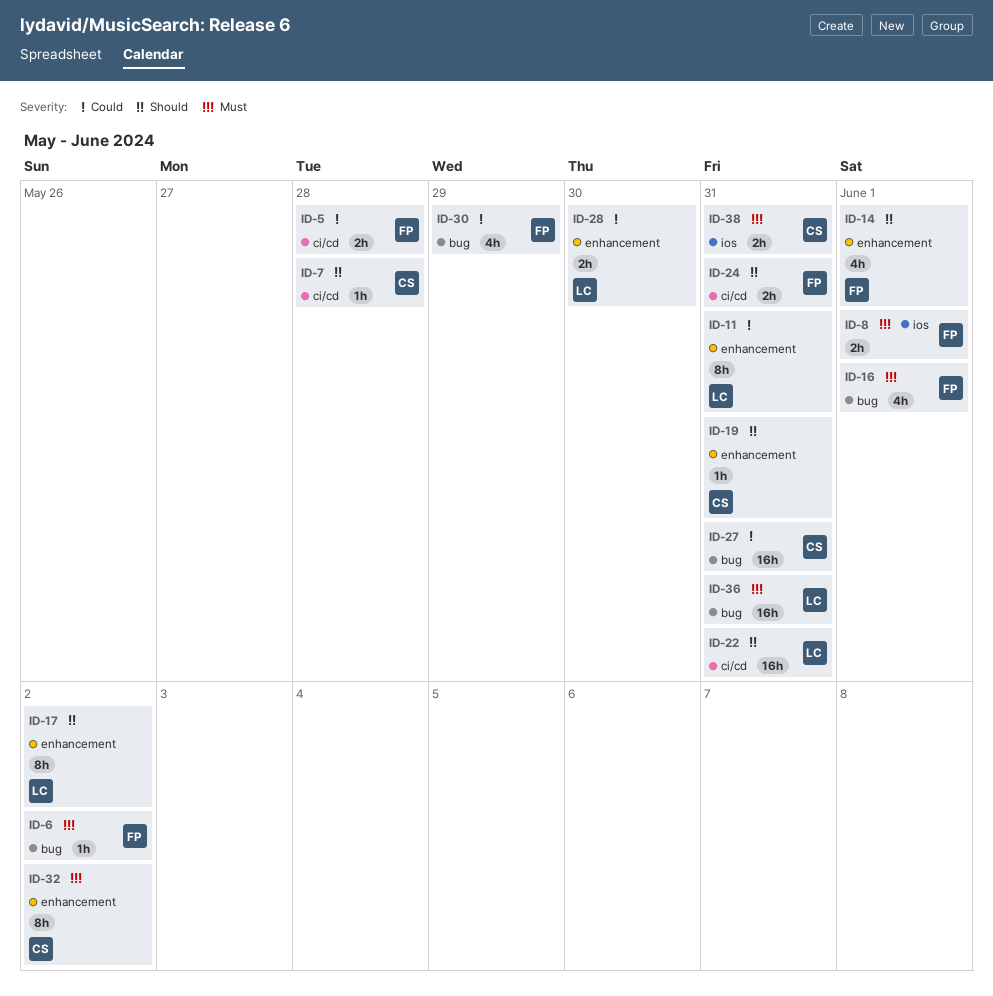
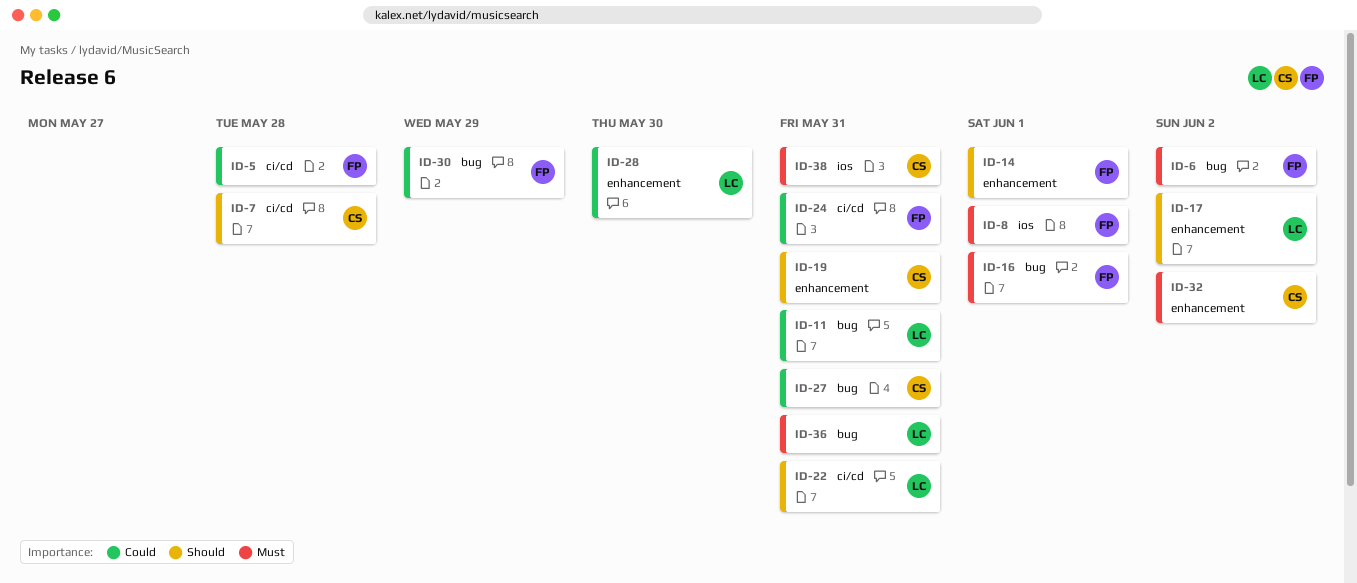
ID-11, label: enhancement -> bug
ID-24, priority: Should -> Could

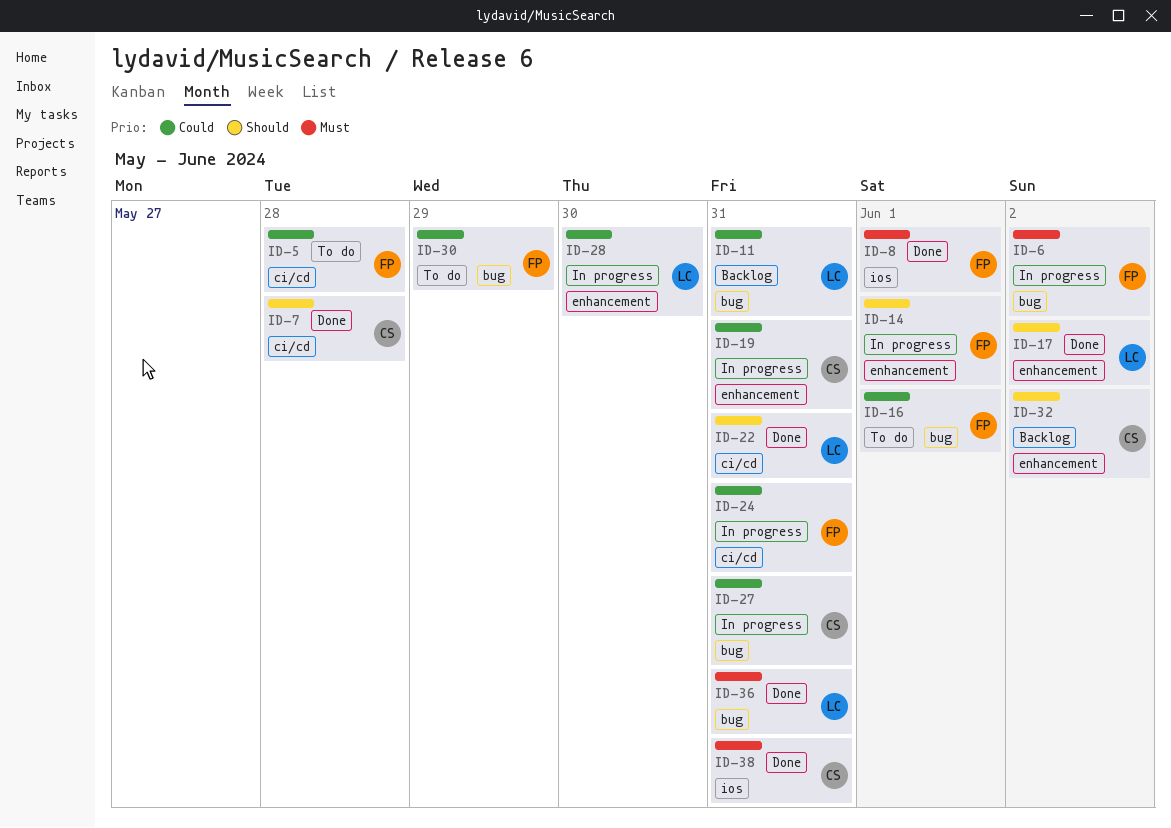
ID-16, priority: Must -> Could
ID-19, priority: Should -> Could
ID-32, priority: Must -> Should

